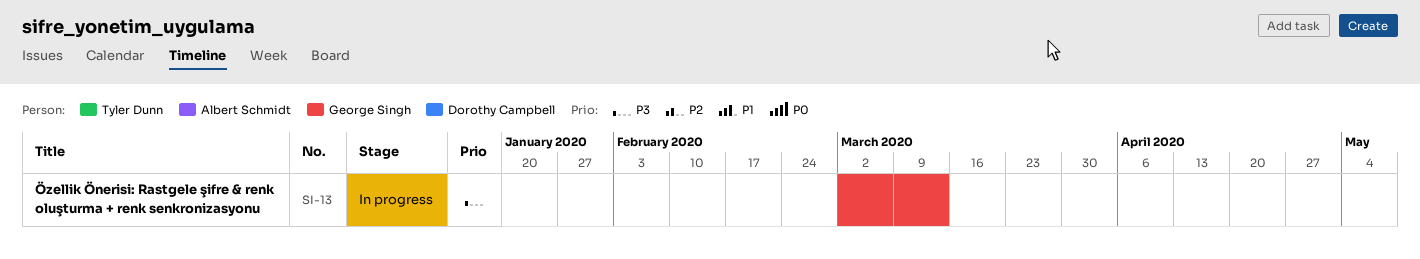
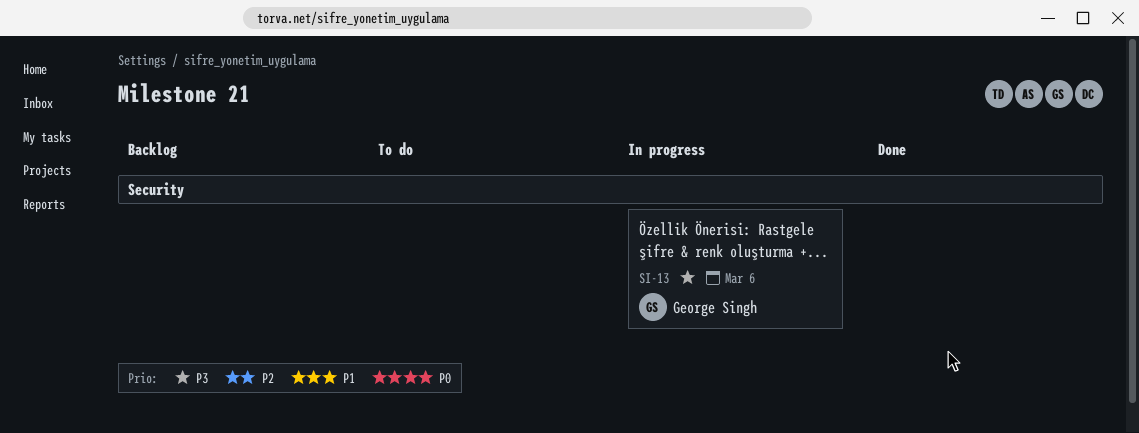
SI-13, due: Mar 13 -> Mar 6

